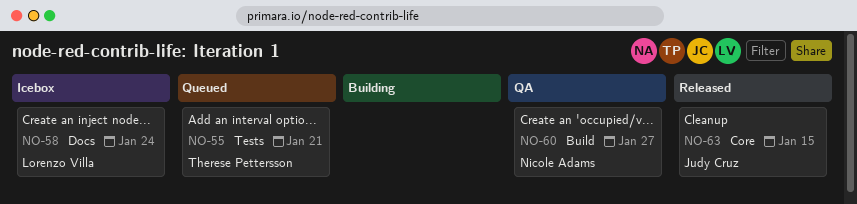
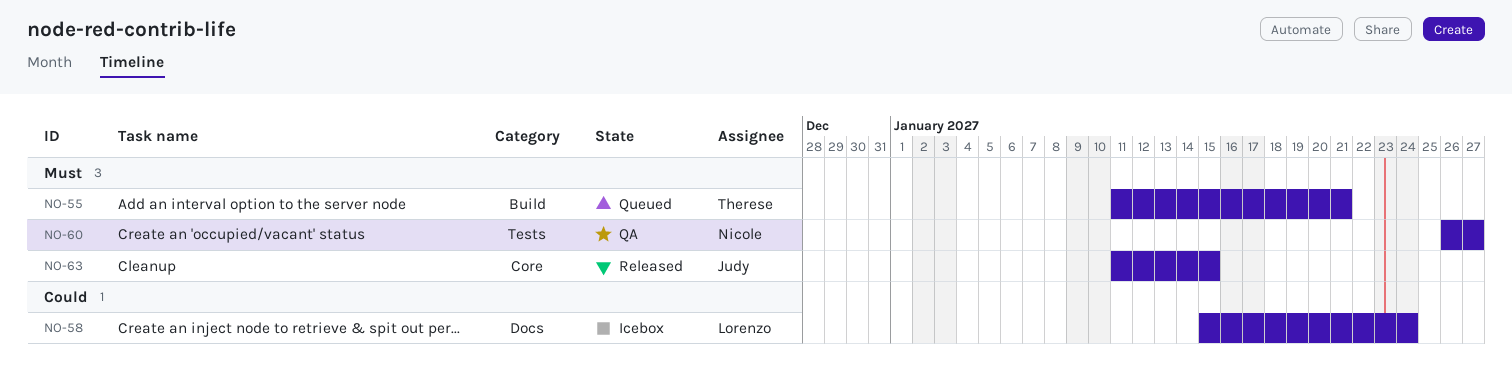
NO-55, label: Tests -> Build
NO-60, label: Build -> Tests

